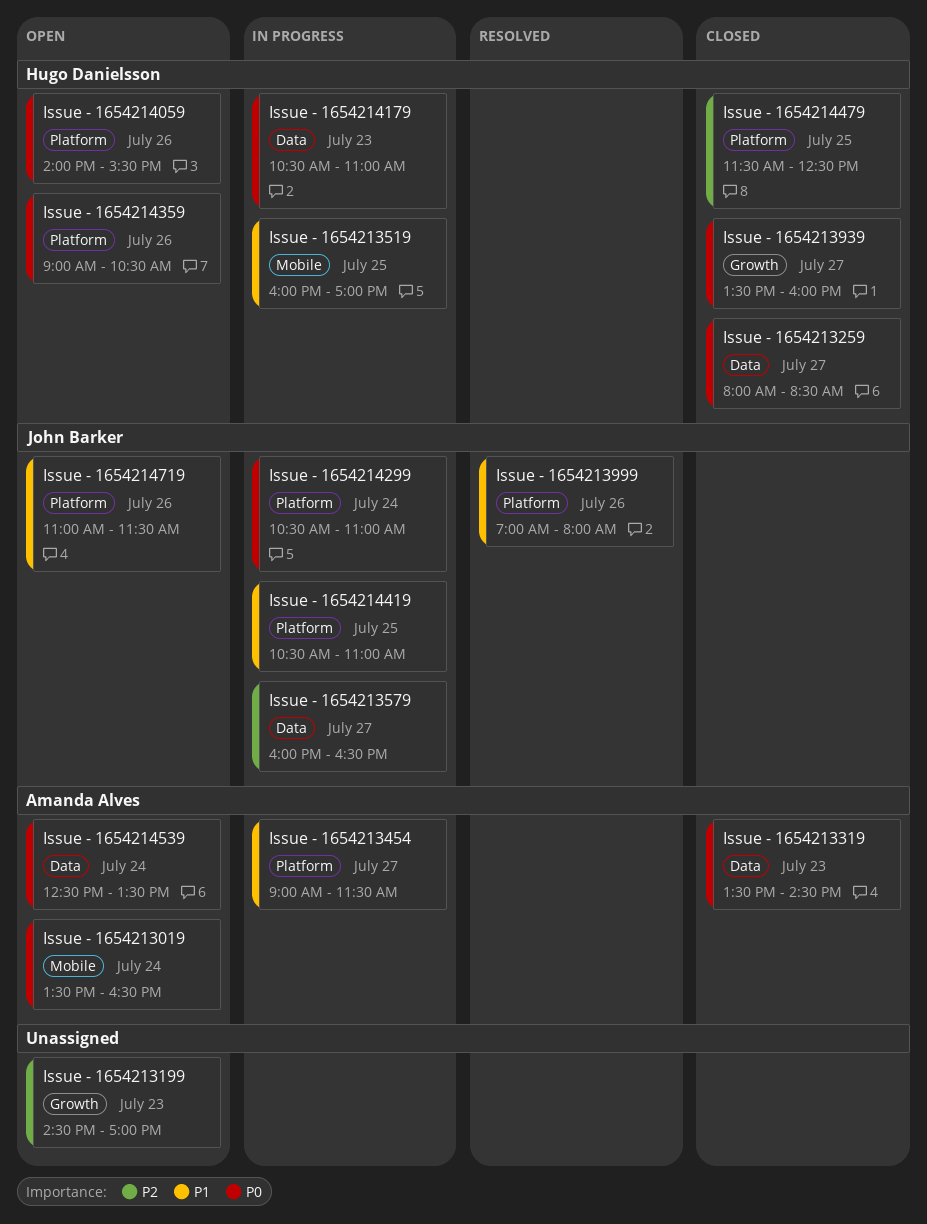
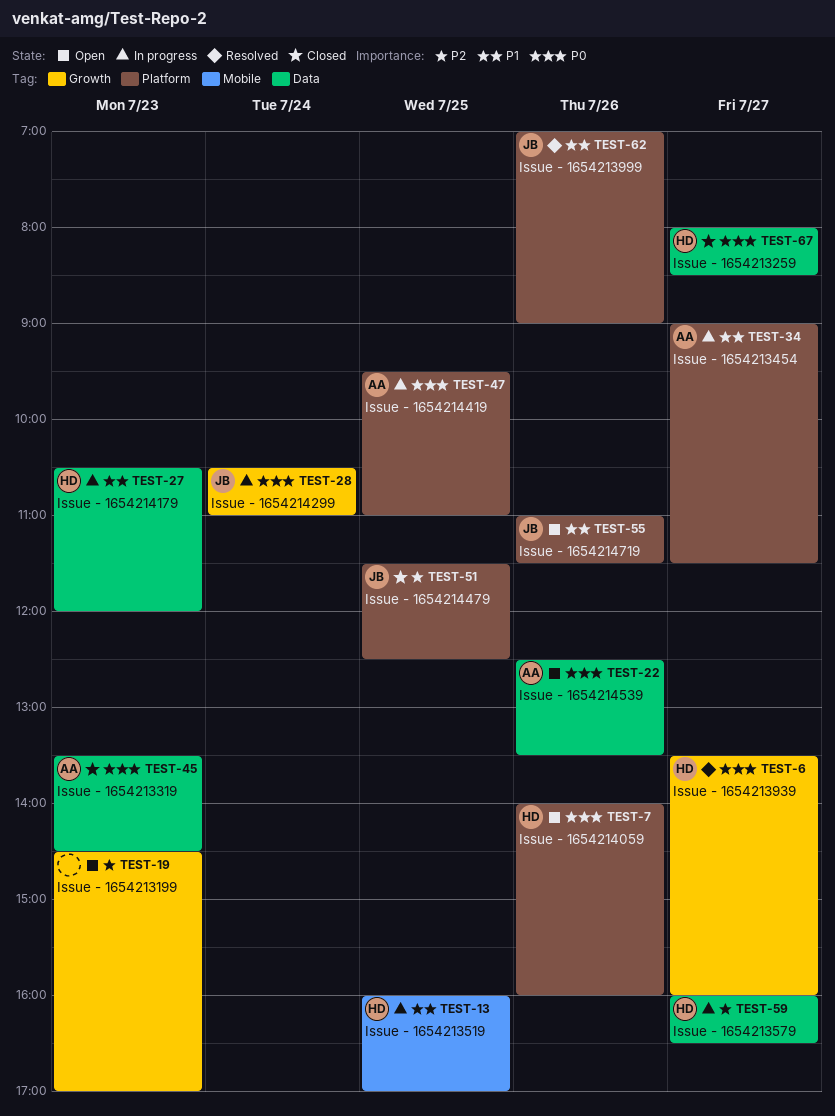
Issue - 1654213019: present -> none
Issue - 1654213579, owner: John Barker -> Hugo Danielsson
Issue - 1654213939, status: Closed -> Resolved
Issue - 1654213999, ends: 08:00 -> 09:00
Issue - 1654214059, ends: 15:30 -> 16:00
Issue - 1654214179, priority: P0 -> P1
Issue - 1654214179, ends: 11:00 -> 12:00
Issue - 1654214299, label: Platform -> Growth
Issue - 1654214359: present -> none
Issue - 1654214419, owner: John Barker -> Amanda Alves
Issue - 1654214419, priority: P1 -> P0
Issue - 1654214419, begins: 10:30 -> 09:30
Issue - 1654214479, owner: Hugo Danielsson -> John Barker
Issue - 1654214539, day: Jul 24 -> Jul 26

